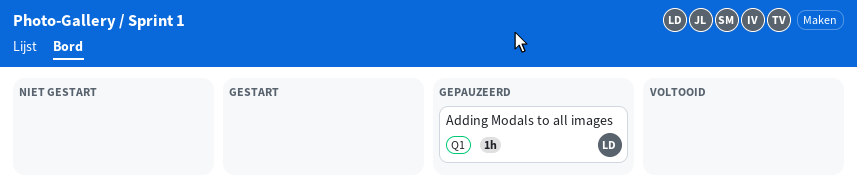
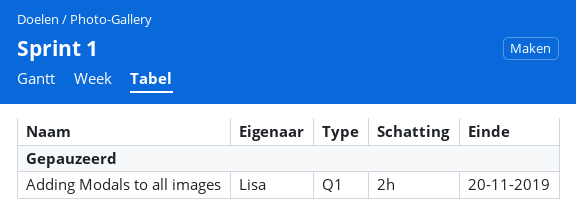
Adding Modals to all images, estimate: 1h -> 2h

